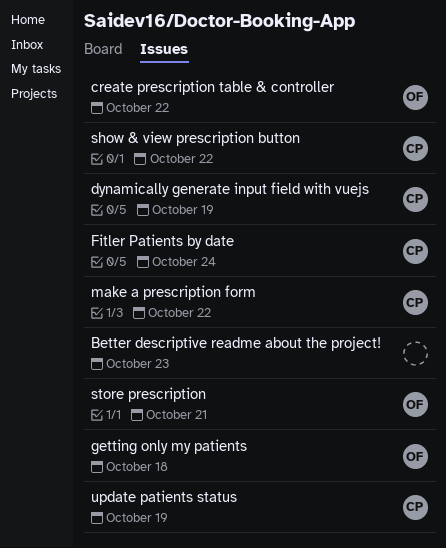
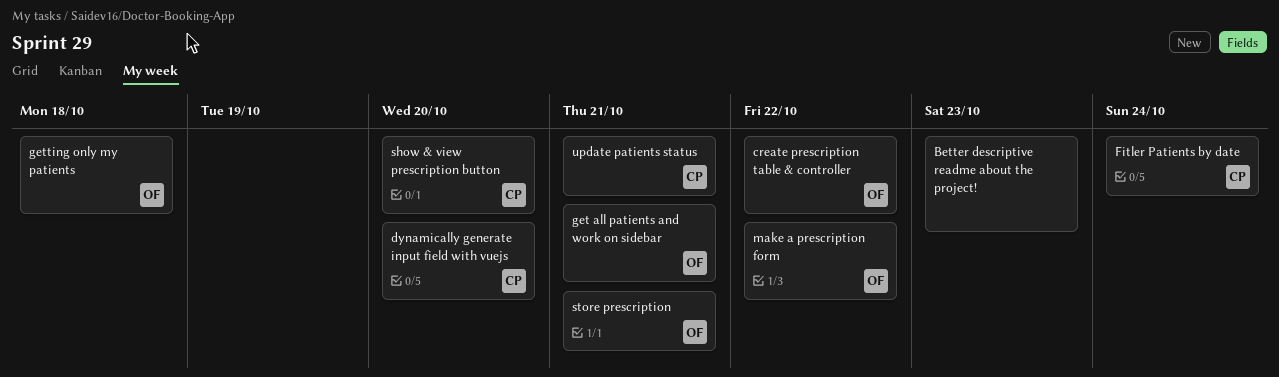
dynamically generate input field with vuejs, due: Oct 19 -> Oct 20
get all patients and work on sidebar: none -> present
make a prescription form, owner: CP -> OF
show & view prescription button, due: Oct 22 -> Oct 20
update patients status, due: Oct 19 -> Oct 21

